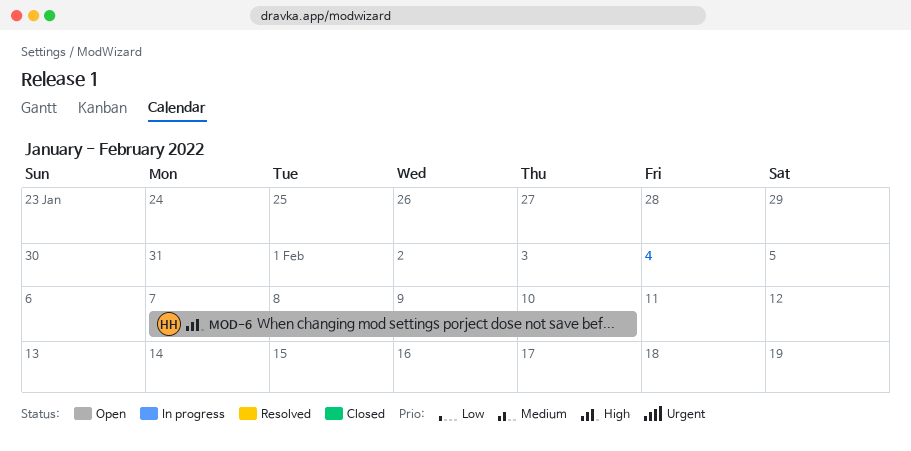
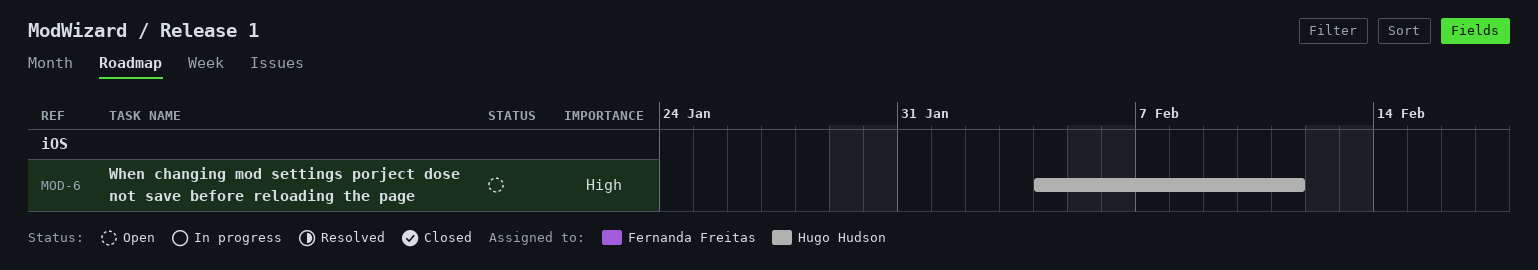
MOD-6, start: Feb 7 -> Feb 4
MOD-6, due: Feb 10 -> Feb 11

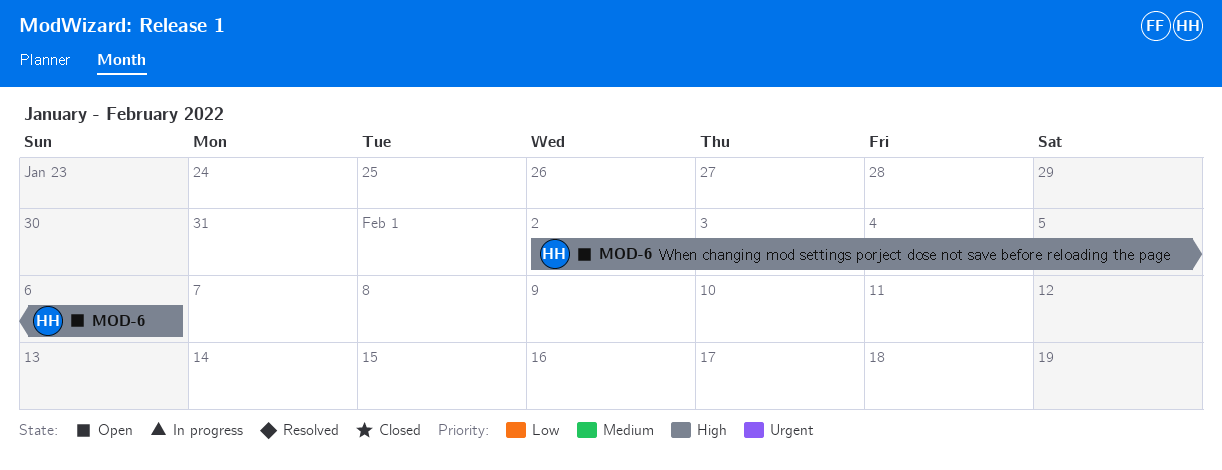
MOD-6, start: Feb 4 -> Feb 2
MOD-6, due: Feb 11 -> Feb 6

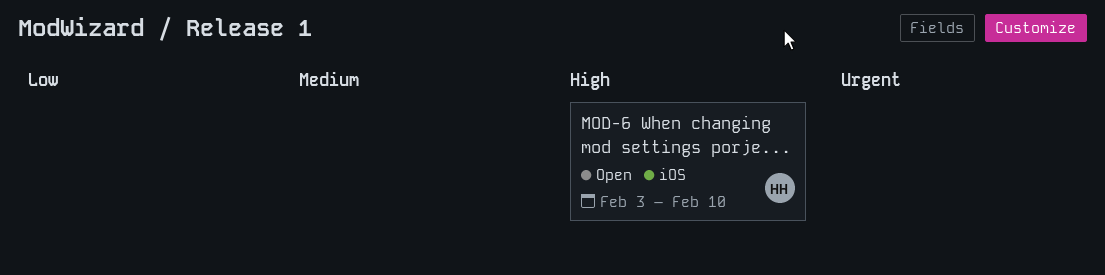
MOD-6, start: Feb 2 -> Feb 3
MOD-6, due: Feb 6 -> Feb 10

